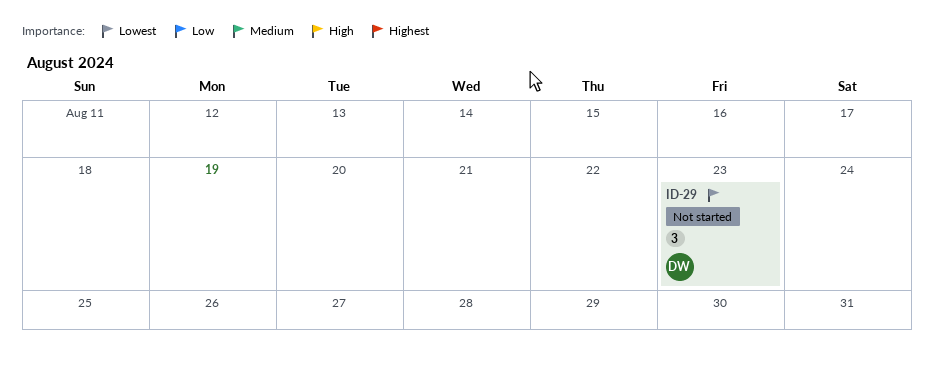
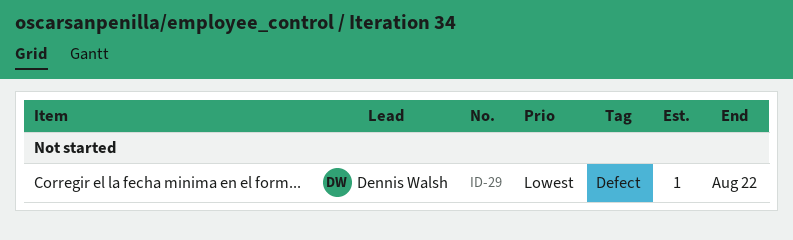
ID-29, estimate: 3 -> 1
ID-29, due: Aug 23 -> Aug 22

